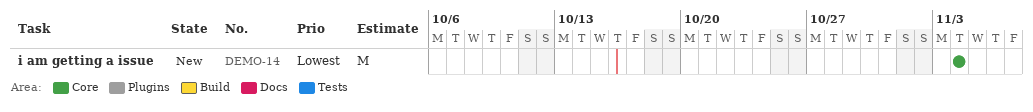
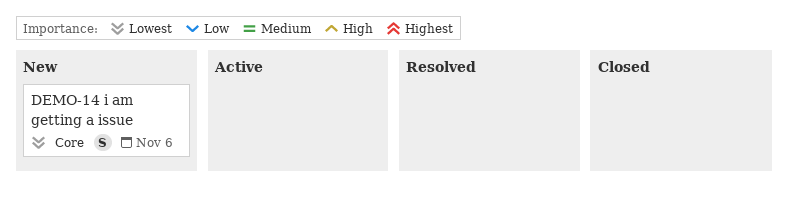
DEMO-14, estimate: M -> S
DEMO-14, due: Nov 4 -> Nov 6

